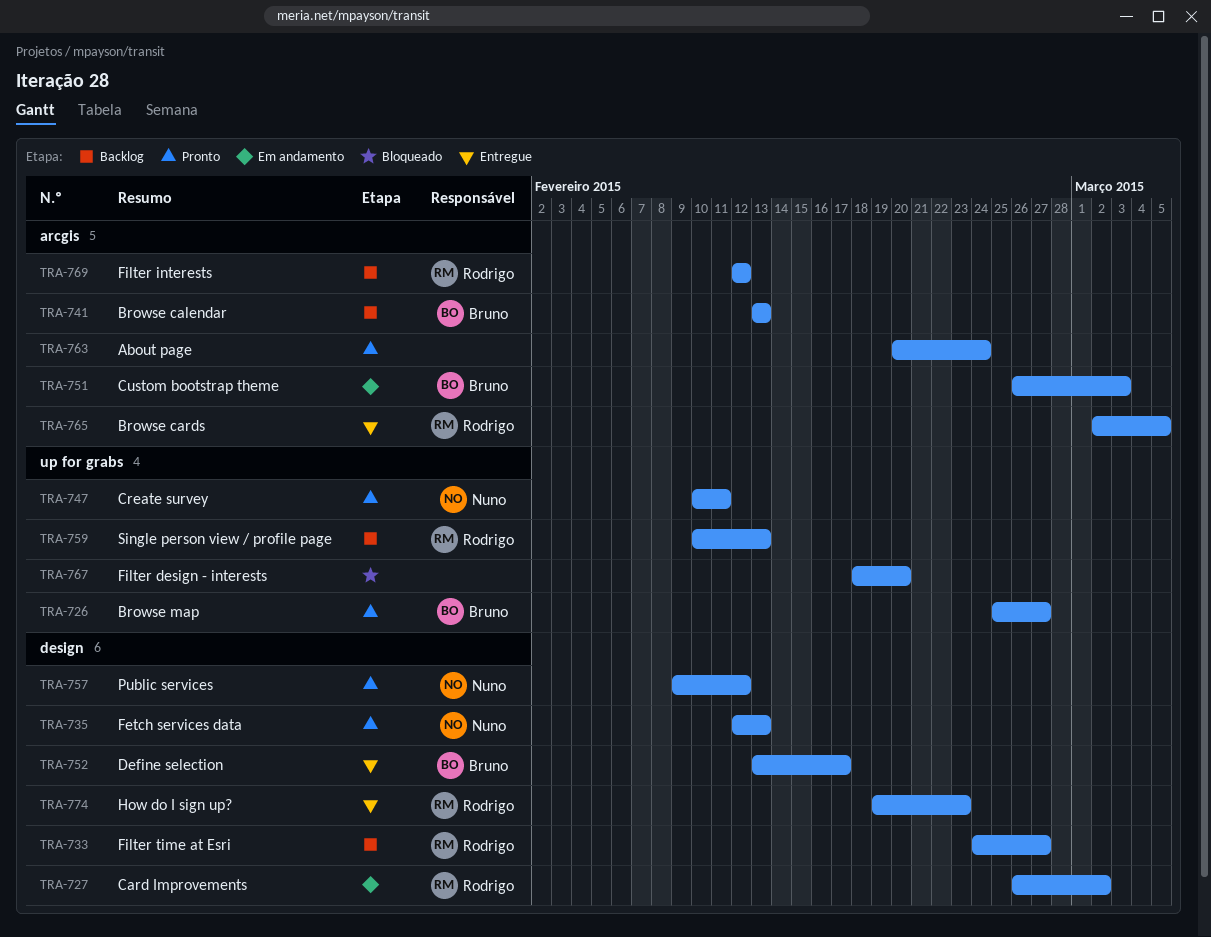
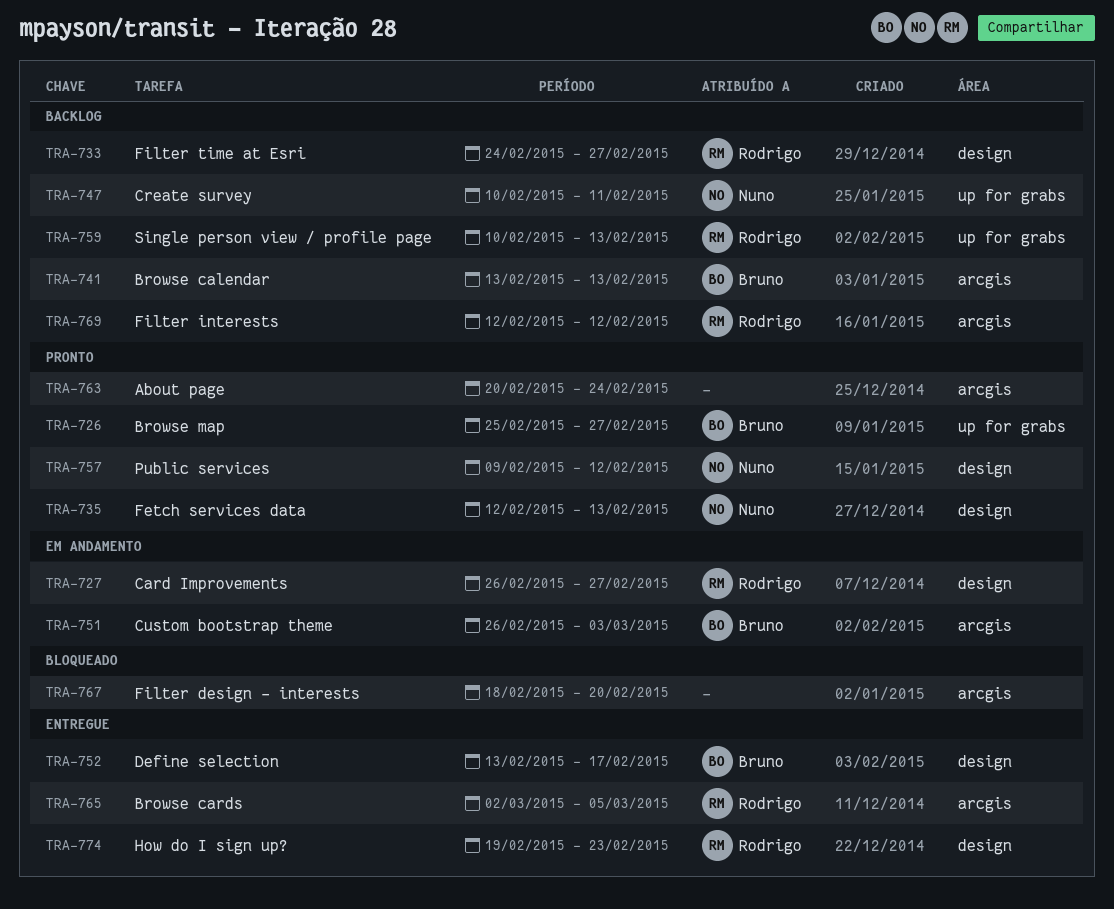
TRA-727, due: Mar 2 -> Feb 27
TRA-747, status: Pronto -> Backlog
TRA-767, label: up for grabs -> arcgis

